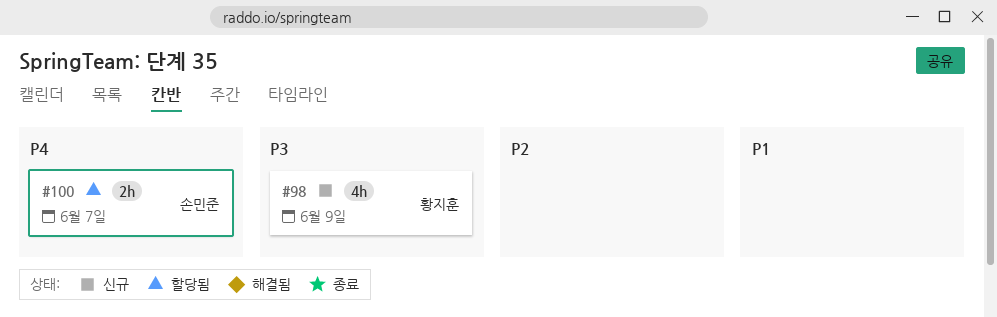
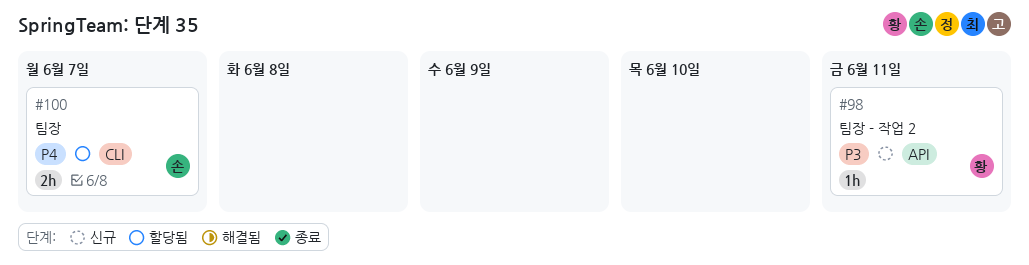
#98, estimate: 4h -> 1h
#98, due: Jun 9 -> Jun 11

